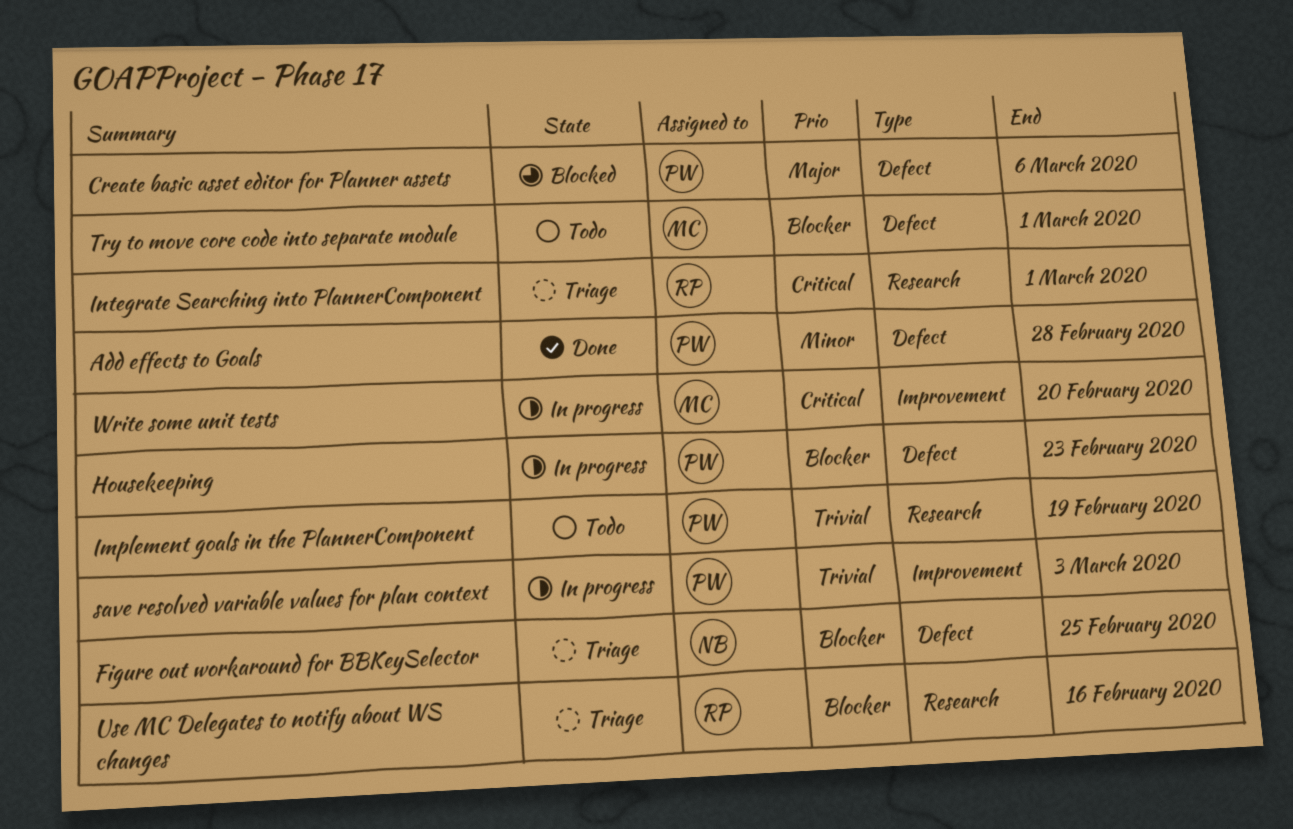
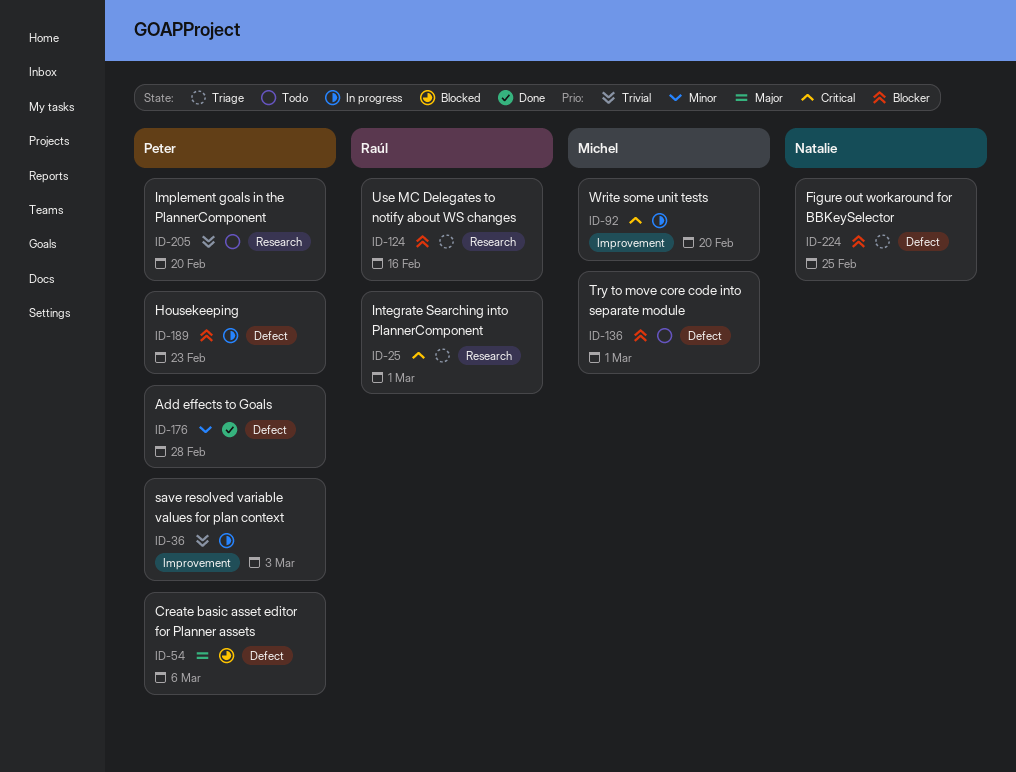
Implement goals in the PlannerComponent, due: Feb 19 -> Feb 20

